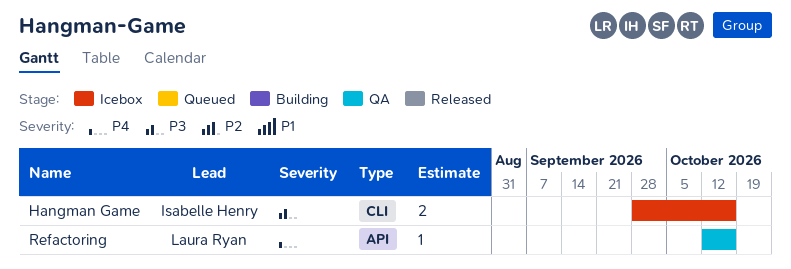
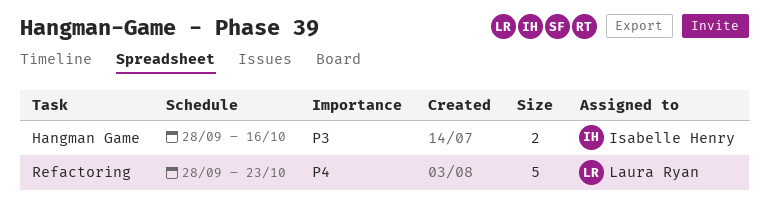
Refactoring, estimate: 1 -> 5
Refactoring, start: Oct 12 -> Sep 28
Refactoring, due: Oct 16 -> Oct 23

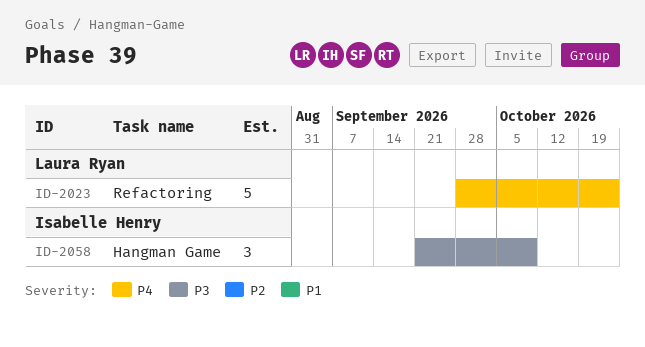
Hangman Game, estimate: 2 -> 3
Hangman Game, start: Sep 28 -> Sep 21
Hangman Game, due: Oct 16 -> Oct 9

